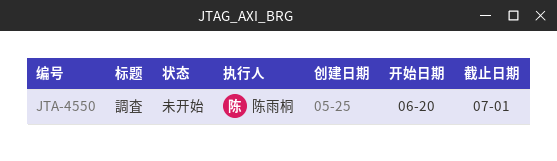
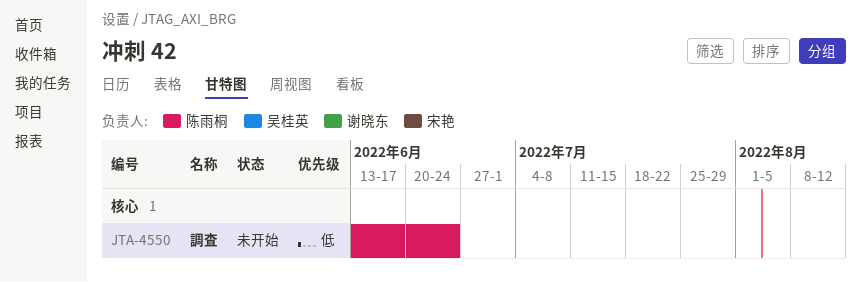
JTA-4550, start: Jun 20 -> Jun 13
JTA-4550, due: Jul 1 -> Jun 24

